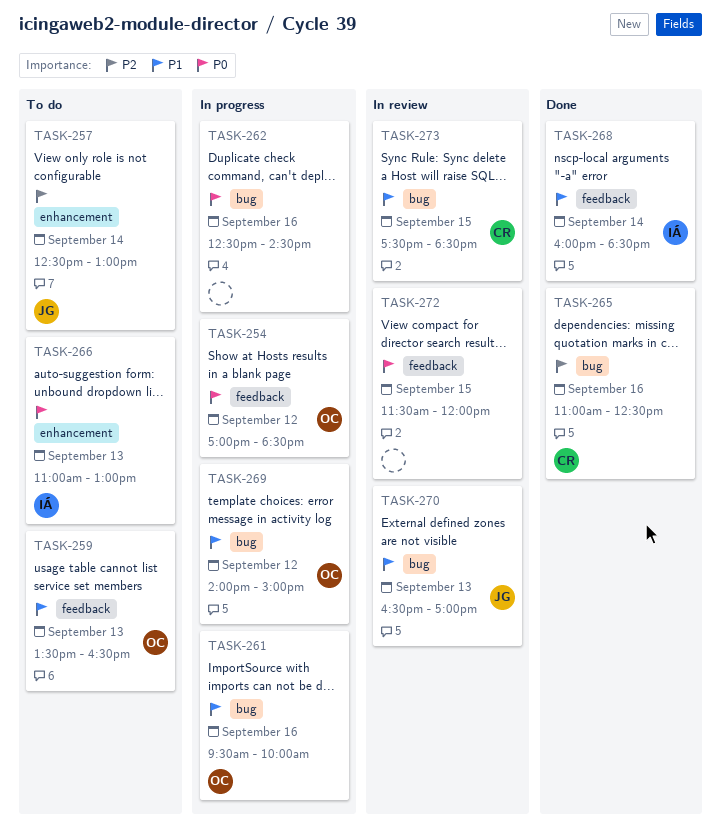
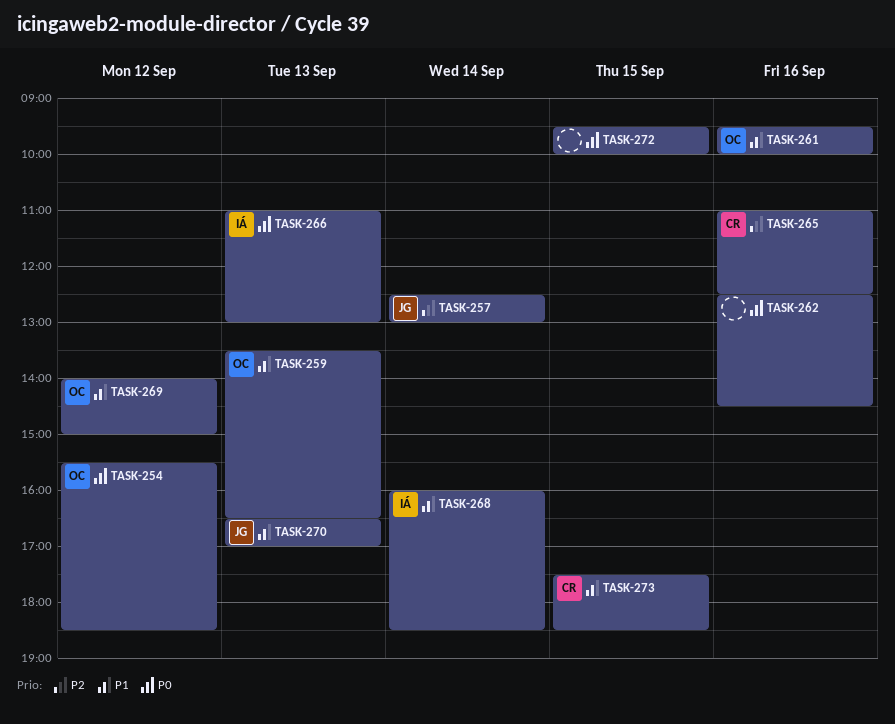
TASK-254, begins: 17:00 -> 15:30
TASK-272, begins: 11:30 -> 09:30
TASK-272, ends: 12:00 -> 10:00

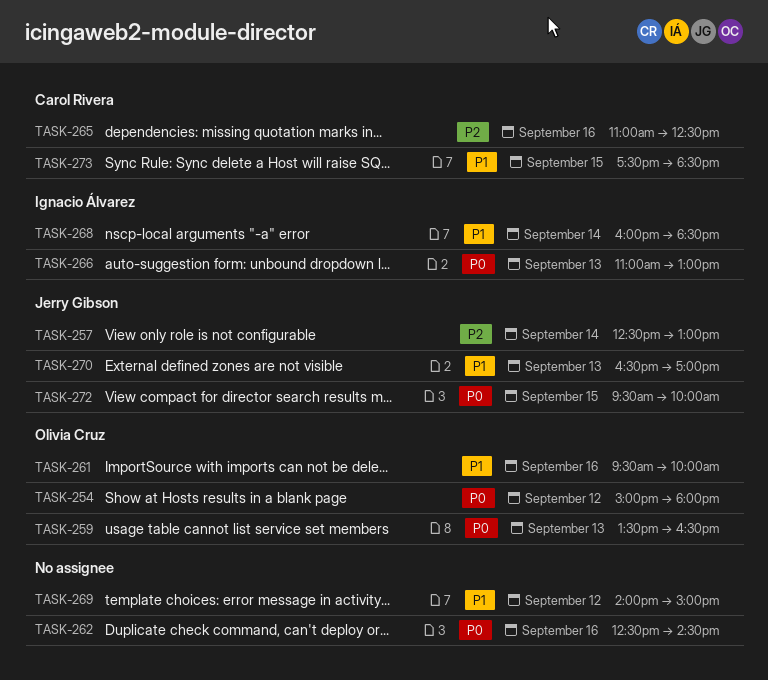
TASK-254, begins: 15:30 -> 15:00
TASK-254, ends: 18:30 -> 18:00
TASK-259, priority: P1 -> P0
TASK-269, owner: Olivia Cruz -> none
TASK-272, owner: none -> Jerry Gibson

